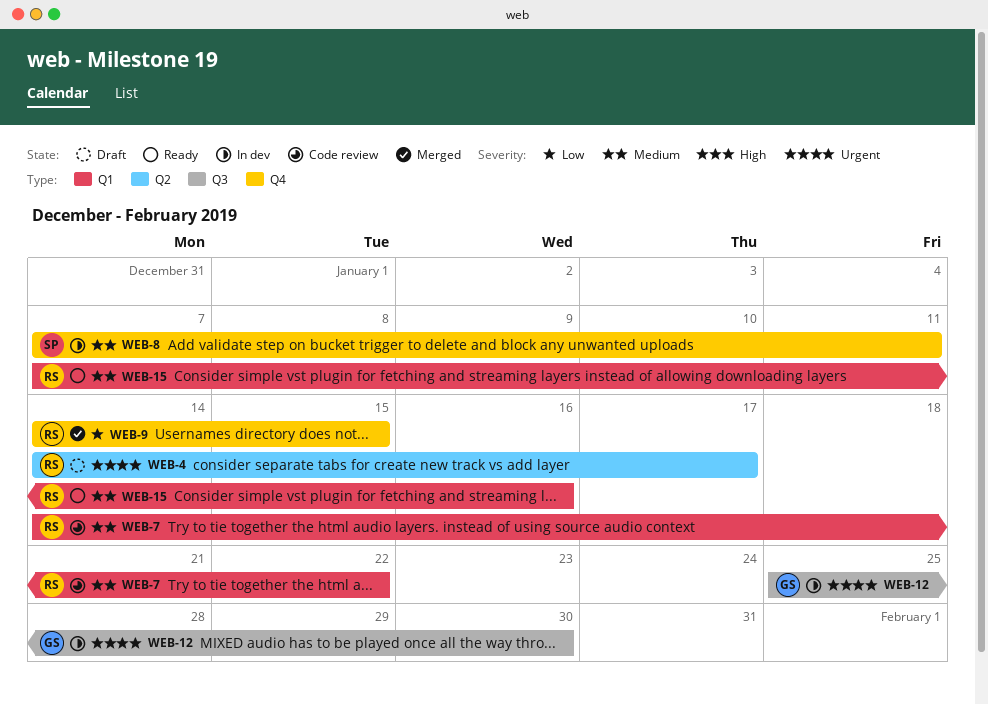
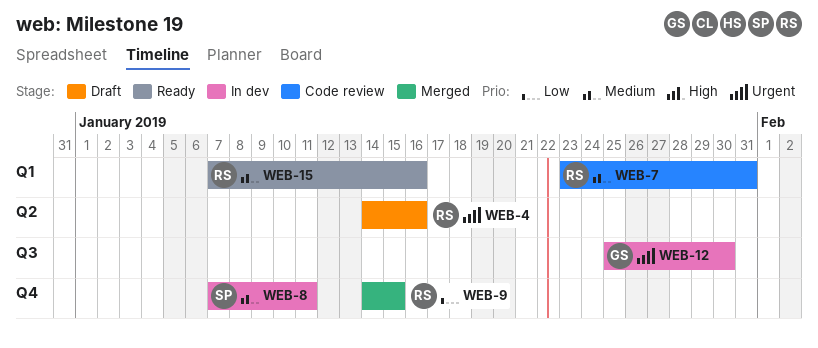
WEB-4, due: Jan 17 -> Jan 16
WEB-7, start: Jan 14 -> Jan 23
WEB-7, due: Jan 22 -> Jan 31

